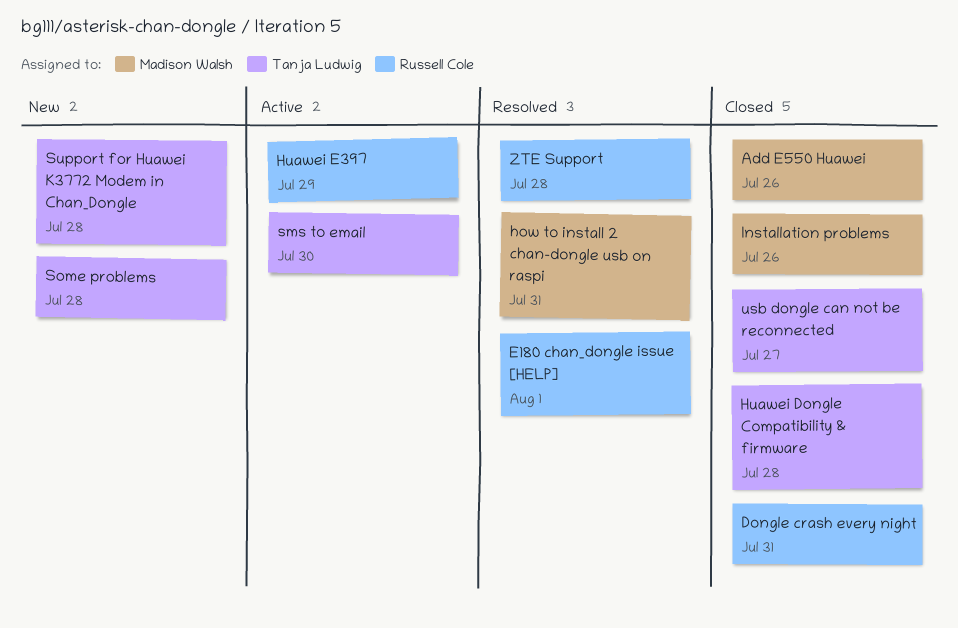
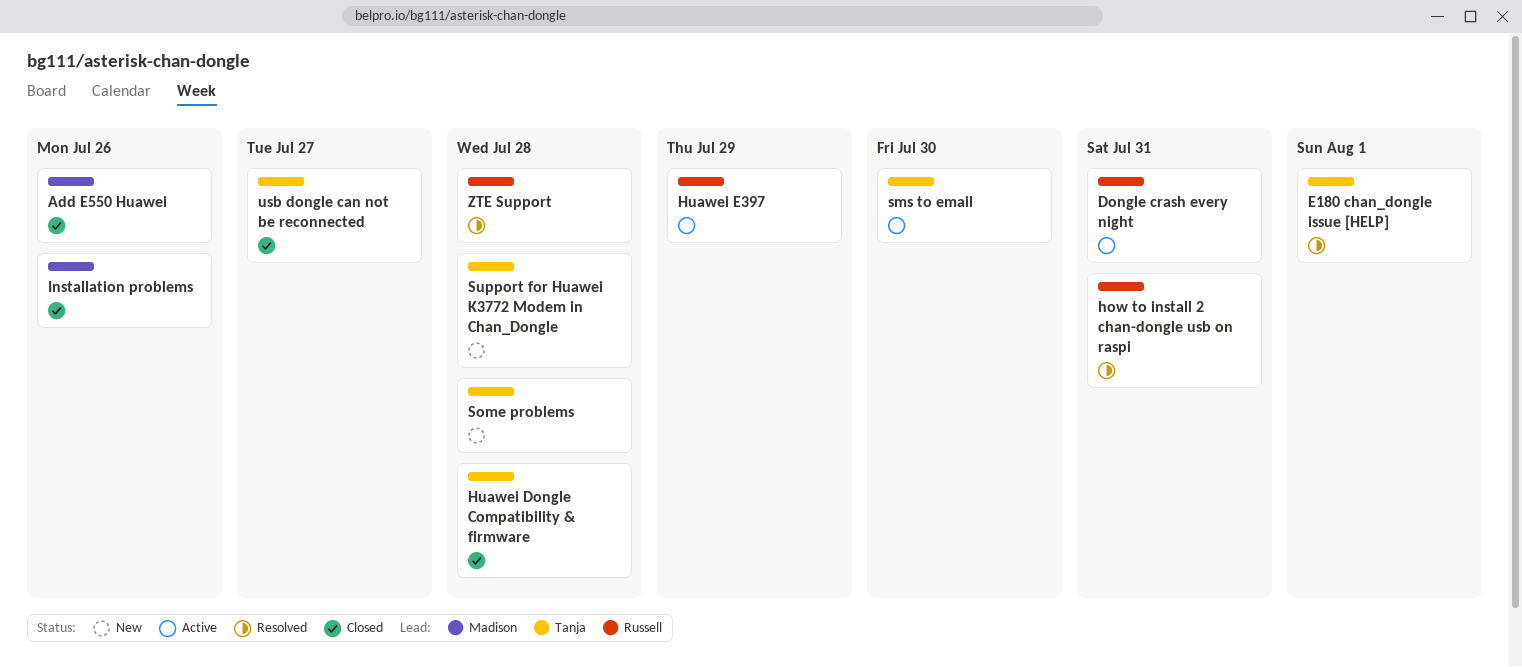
Dongle crash every night, status: Closed -> Active
E180 chan_dongle issue [HELP], owner: Russell Cole -> Tanja Ludwig
how to install 2 chan-dongle usb on raspi, owner: Madison Walsh -> Russell Cole

